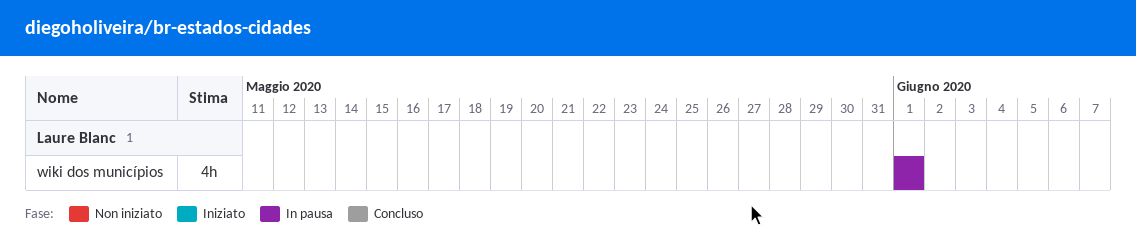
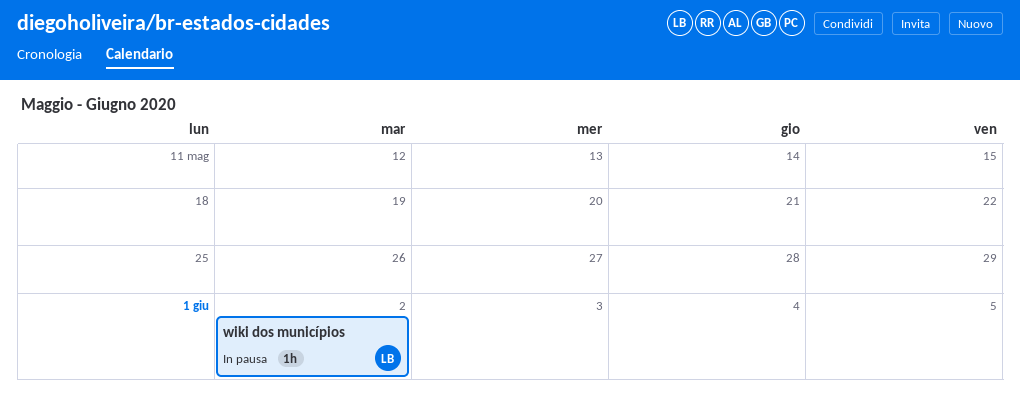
wiki dos municípios, estimate: 4h -> 1h
wiki dos municípios, due: Jun 1 -> Jun 2

